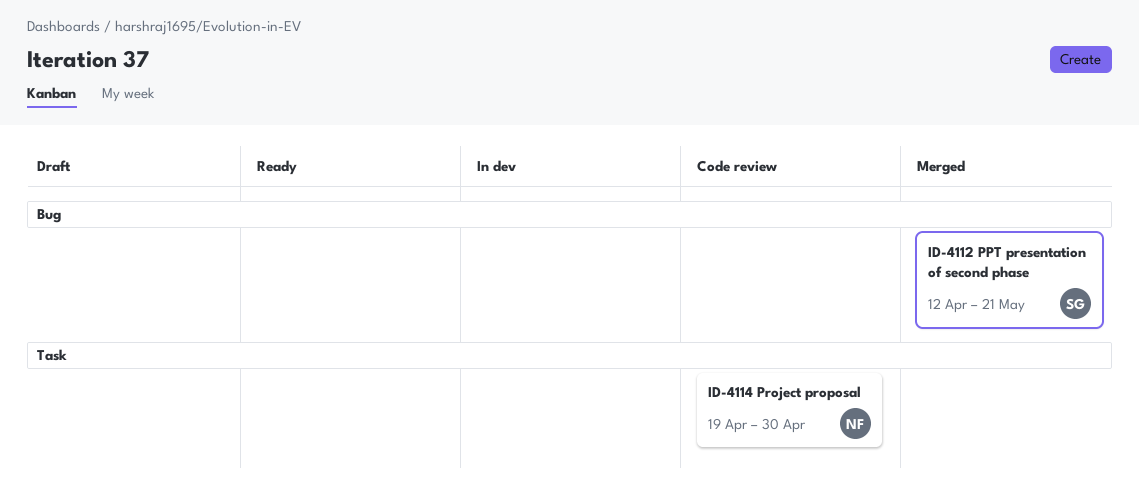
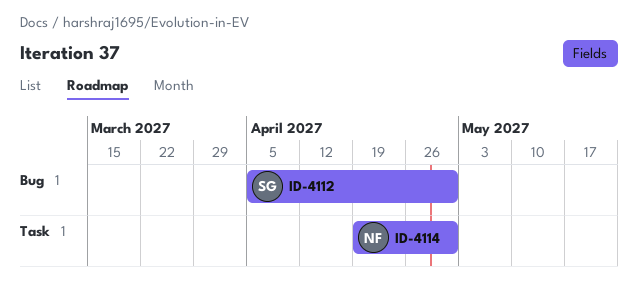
ID-4112, start: Apr 12 -> Apr 5
ID-4112, due: May 21 -> Apr 30

